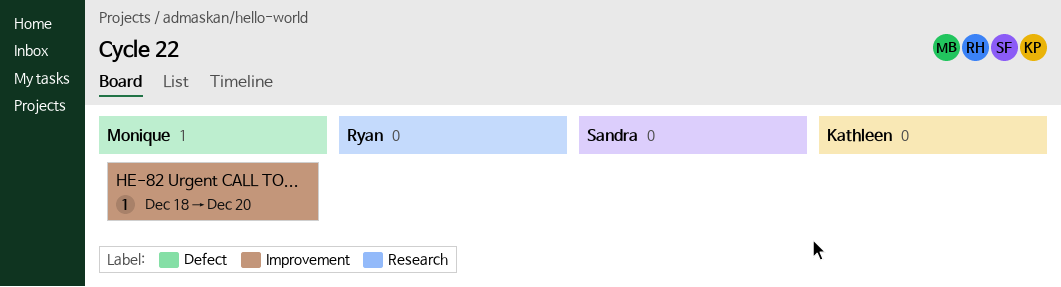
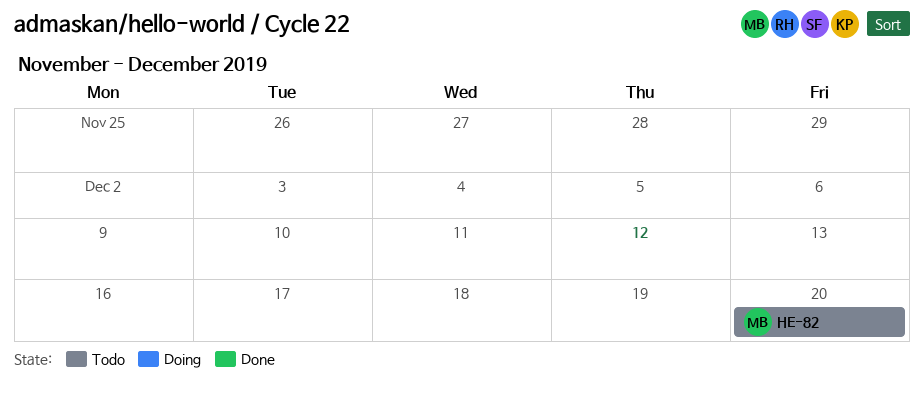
HE-82, start: Dec 18 -> Dec 20

